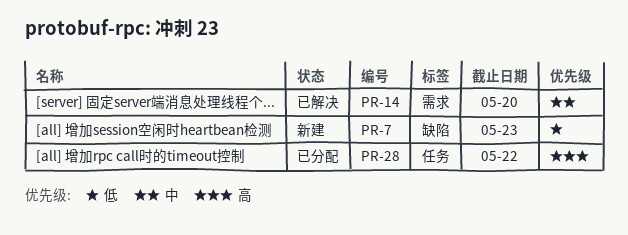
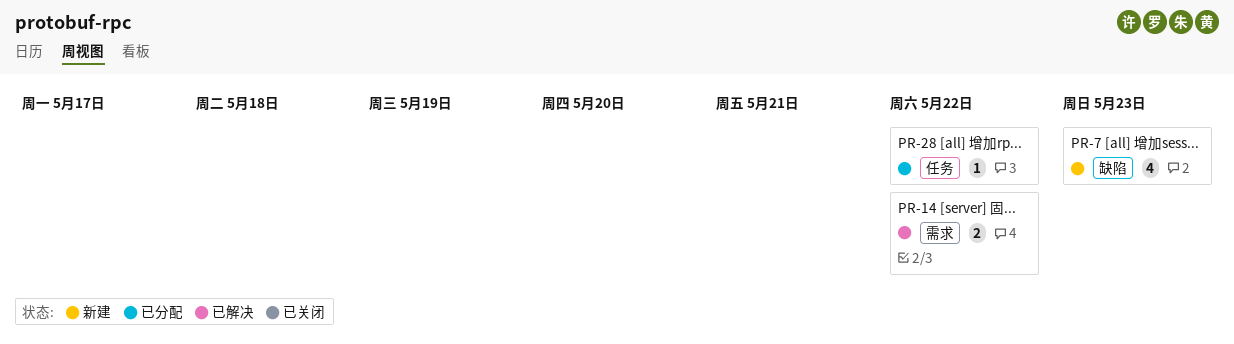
PR-14, due: May 20 -> May 22

